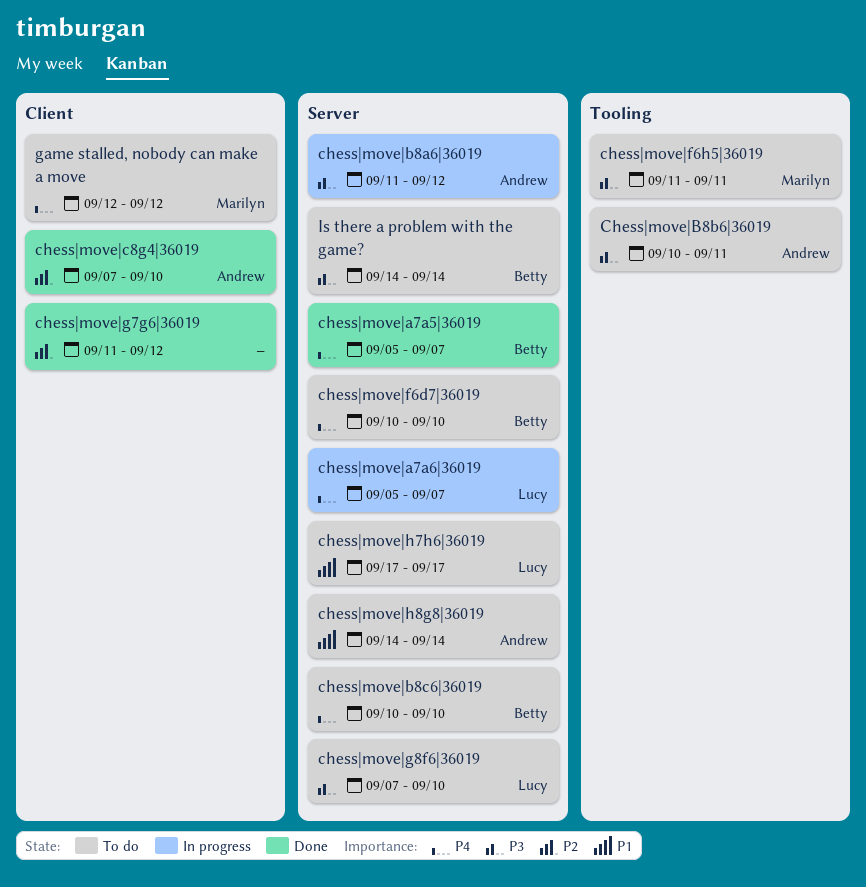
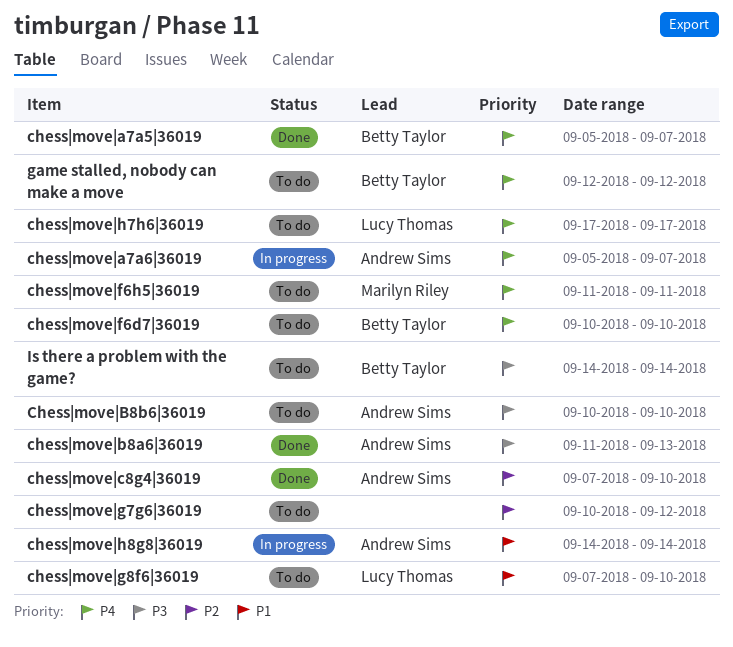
chess|move|a7a6|36019, owner: Lucy Thomas -> Andrew Sims
chess|move|b8a6|36019, status: In progress -> Done
chess|move|b8a6|36019, due: Sep 12 -> Sep 13
Chess|move|B8b6|36019, due: Sep 11 -> Sep 10
chess|move|b8c6|36019: present -> none
chess|move|f6h5|36019, priority: P3 -> P4
chess|move|g7g6|36019, status: Done -> To do
chess|move|g7g6|36019, start: Sep 11 -> Sep 10
chess|move|g8f6|36019, priority: P3 -> P1
chess|move|h7h6|36019, priority: P1 -> P4
chess|move|h8g8|36019, status: To do -> In progress
game stalled, nobody can make a move, owner: Marilyn Riley -> Betty Taylor

